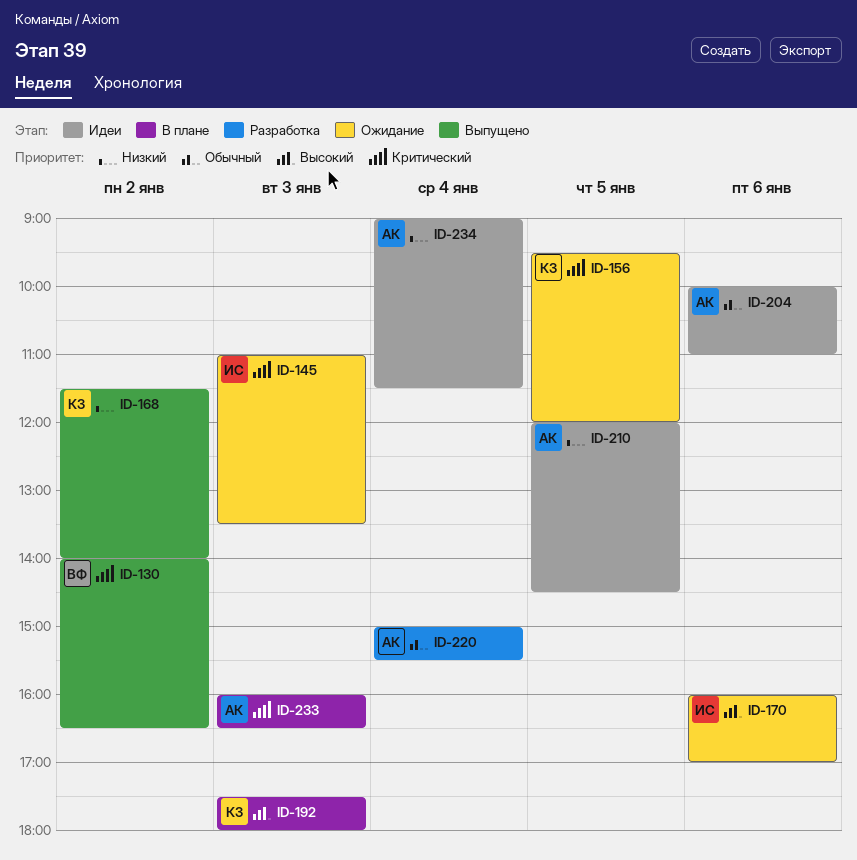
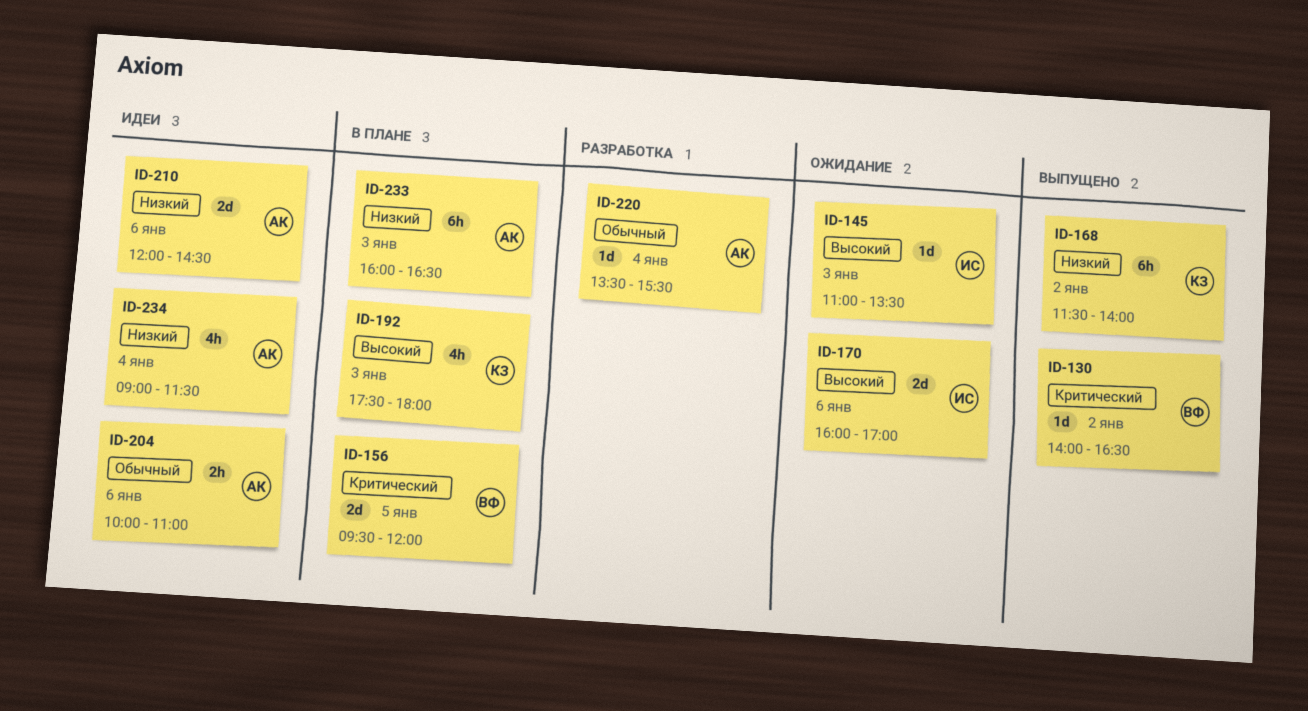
ID-145, priority: Критический -> Высокий
ID-156, status: Ожидание -> В плане
ID-156, owner: КЗ -> ВФ
ID-210, day: Jan 5 -> Jan 6
ID-220, begins: 15:00 -> 13:30
ID-233, priority: Критический -> Низкий

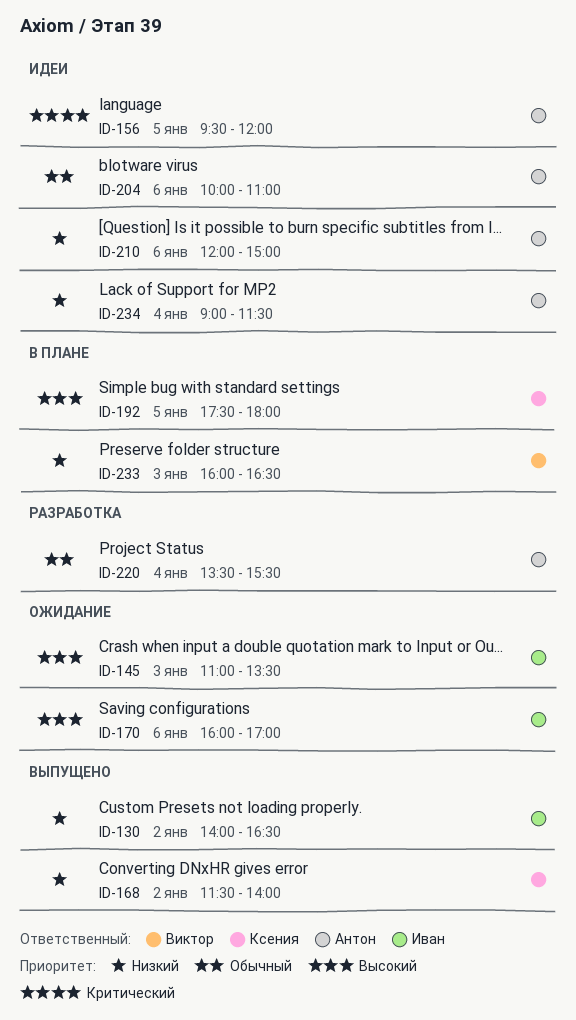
ID-130, owner: Виктор -> Иван
ID-130, priority: Критический -> Низкий
ID-156, status: В плане -> Идеи
ID-156, owner: Виктор -> Антон
ID-192, day: Jan 3 -> Jan 5
ID-210, ends: 14:30 -> 15:00
ID-233, owner: Антон -> Виктор

